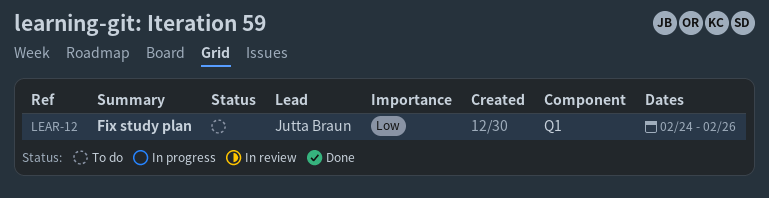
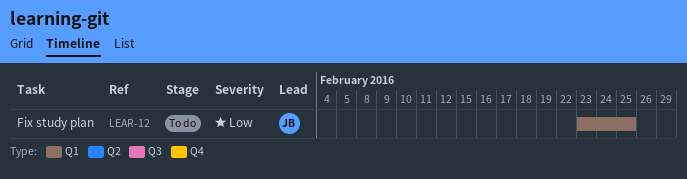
LEAR-12, start: Feb 24 -> Feb 23
LEAR-12, due: Feb 26 -> Feb 25

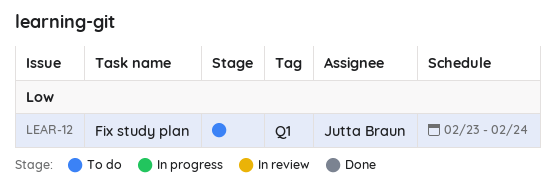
LEAR-12, due: Feb 25 -> Feb 24

